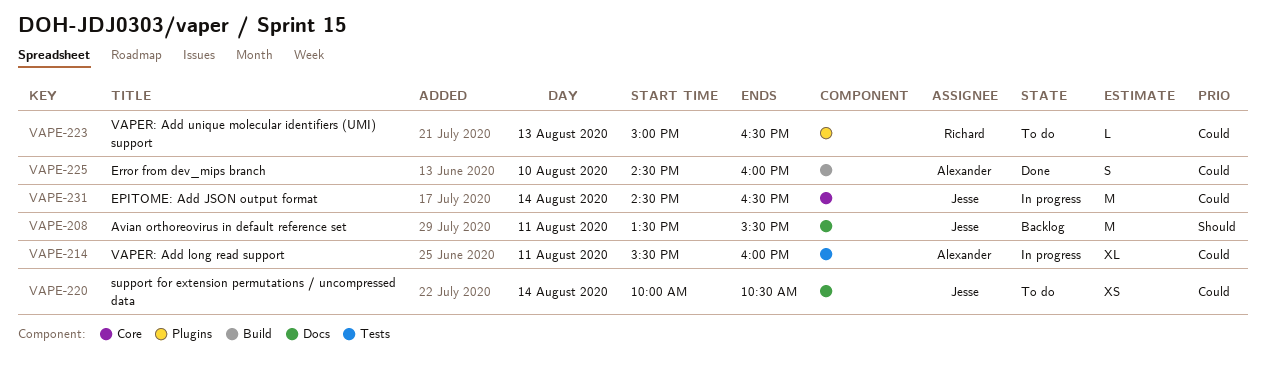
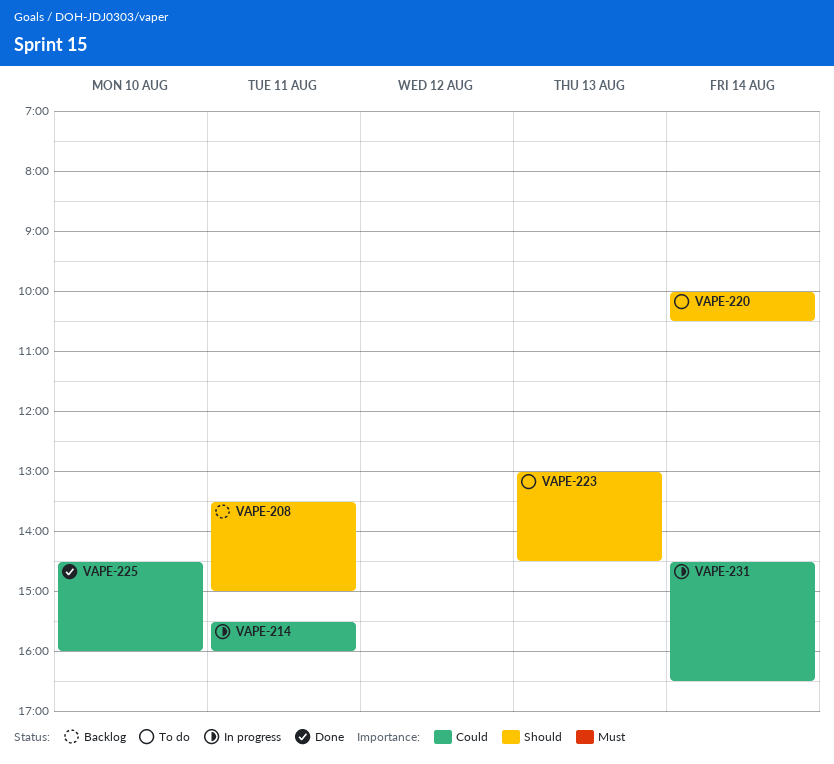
VAPE-208, ends: 15:30 -> 15:00
VAPE-220, priority: Could -> Should
VAPE-223, priority: Could -> Should
VAPE-223, begins: 15:00 -> 13:00
VAPE-223, ends: 16:30 -> 14:30

